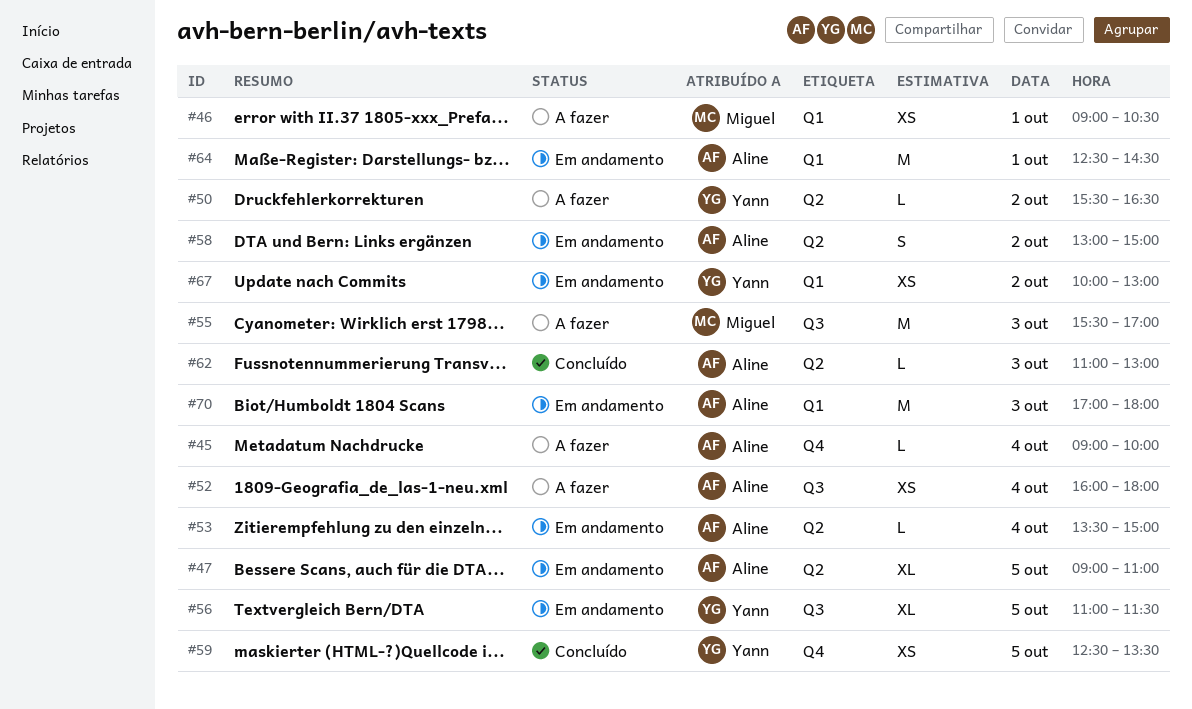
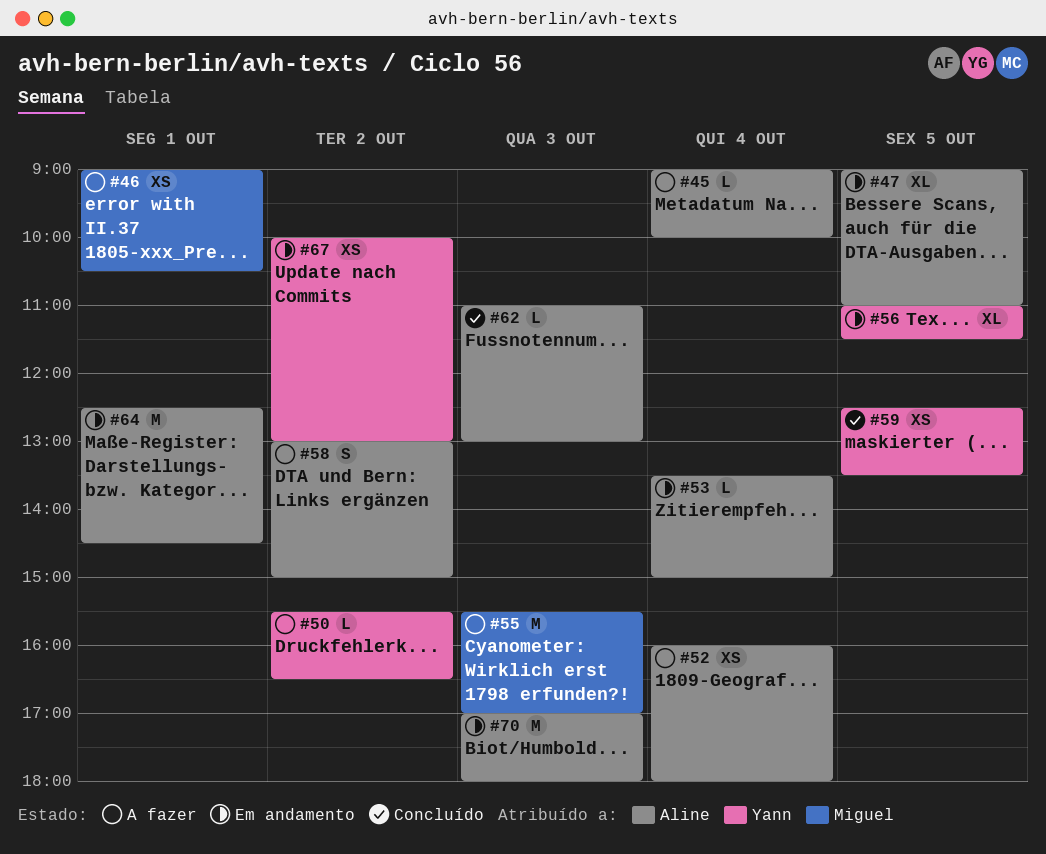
#58, status: Em andamento -> A fazer

